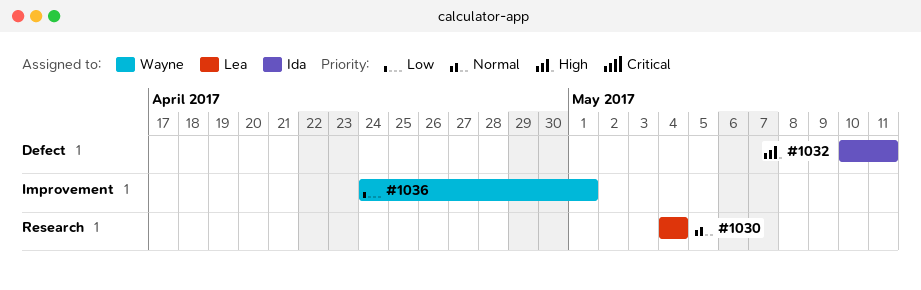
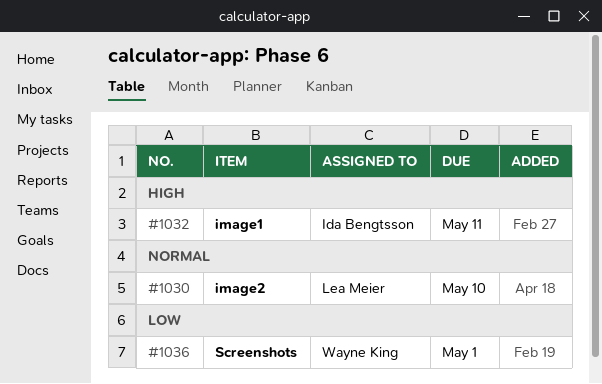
#1030, due: May 4 -> May 10

